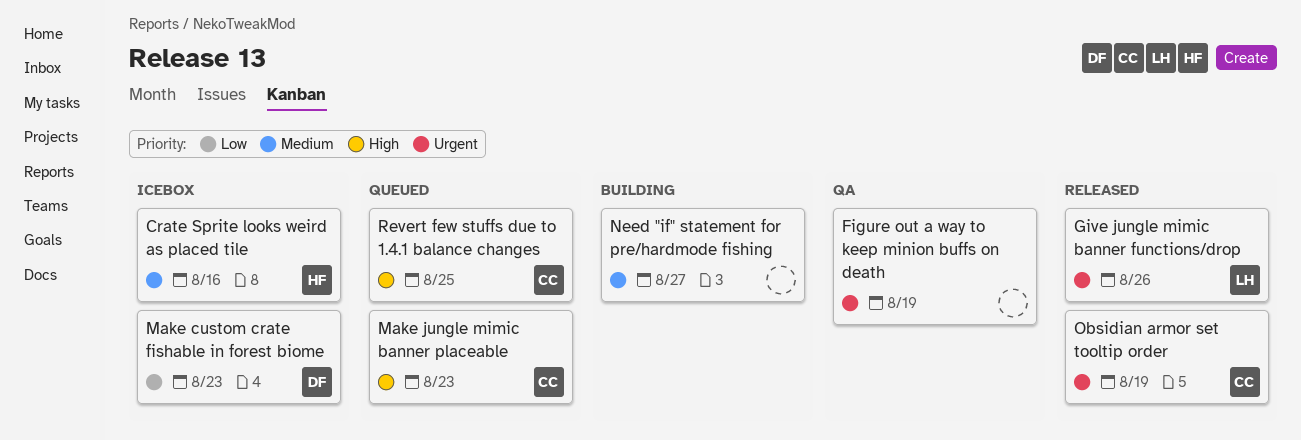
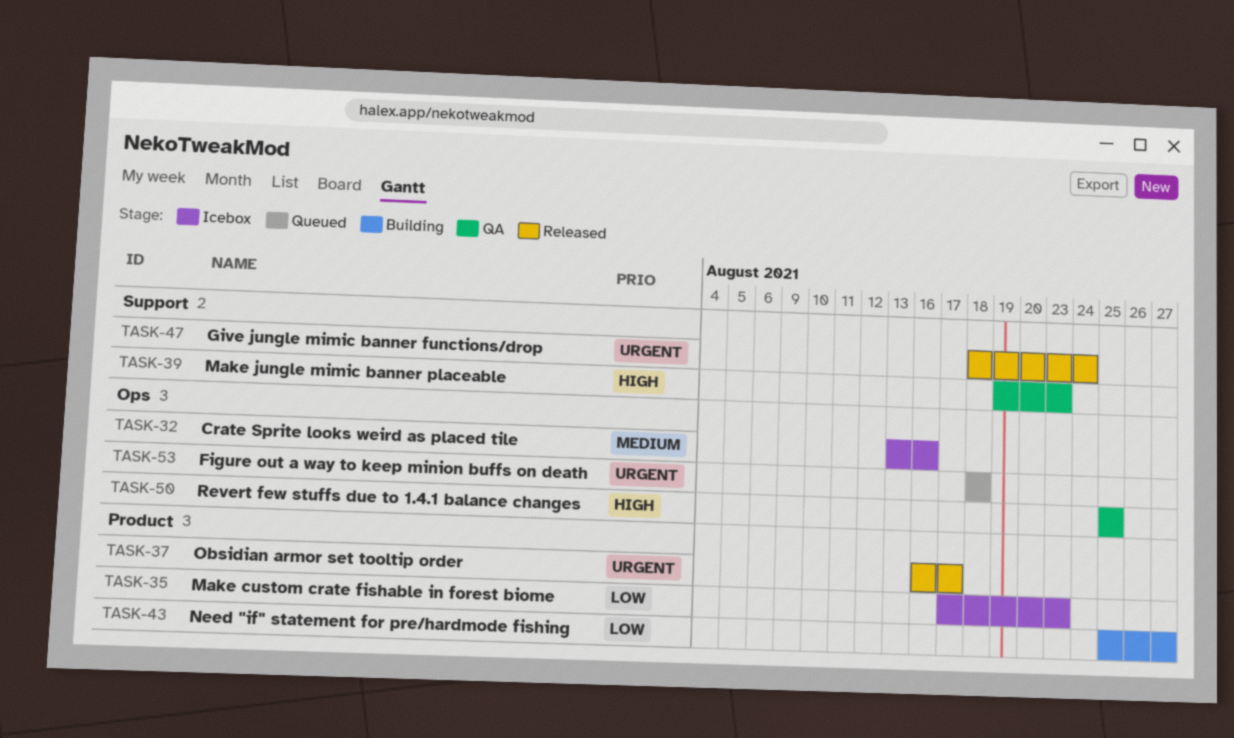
Figure out a way to keep minion buffs on death, status: QA -> Queued
Figure out a way to keep minion buffs on death, due: Aug 19 -> Aug 18
Give jungle mimic banner functions/drop, due: Aug 26 -> Aug 24
Make jungle mimic banner placeable, status: Queued -> QA
Need "if" statement for pre/hardmode fishing, priority: Medium -> Low
Obsidian armor set tooltip order, due: Aug 19 -> Aug 17
Revert few stuffs due to 1.4.1 balance changes, status: Queued -> QA

